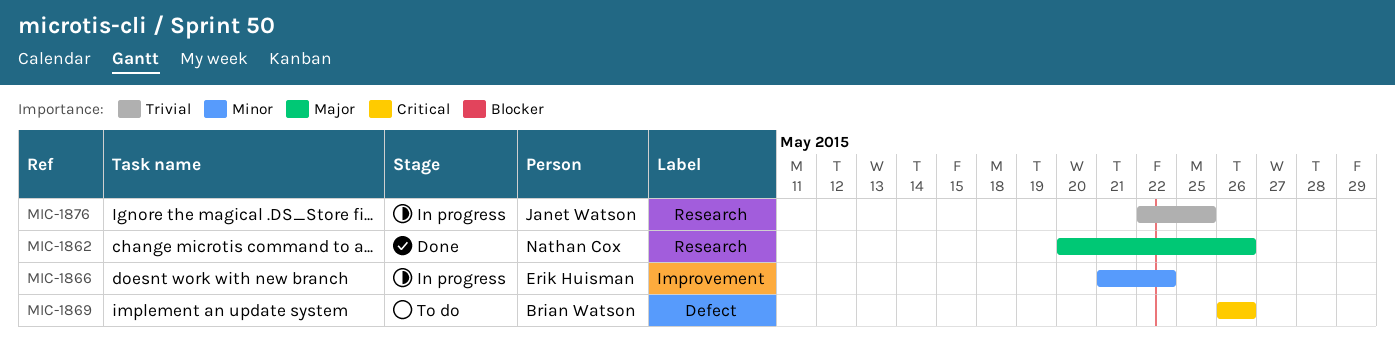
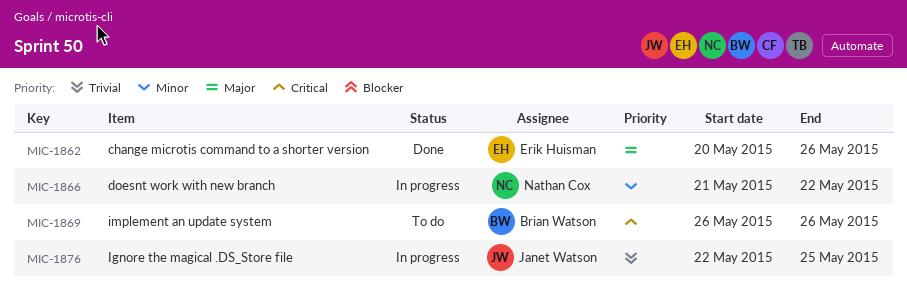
MIC-1862, owner: Nathan Cox -> Erik Huisman
MIC-1866, owner: Erik Huisman -> Nathan Cox

